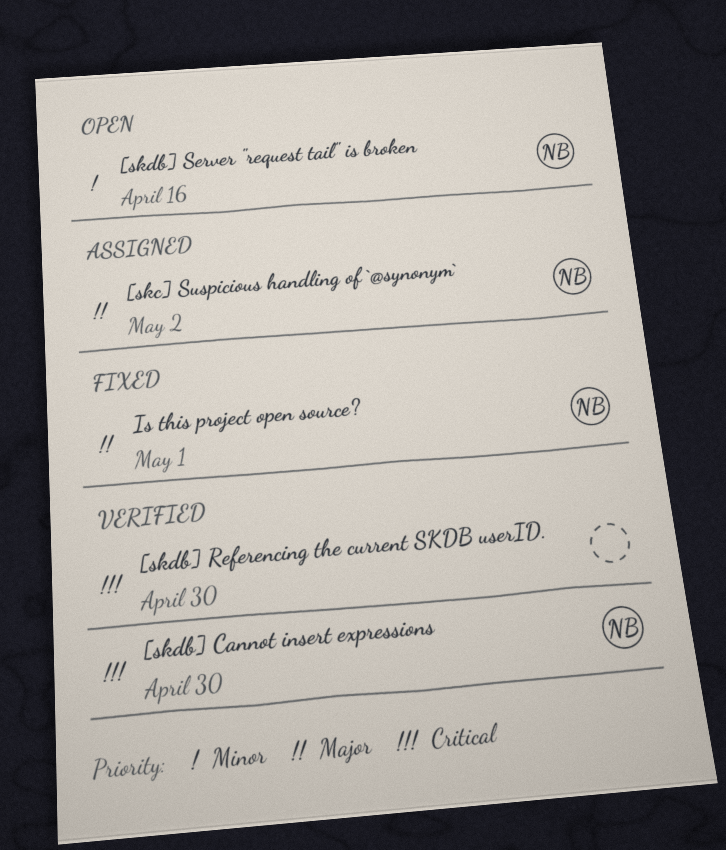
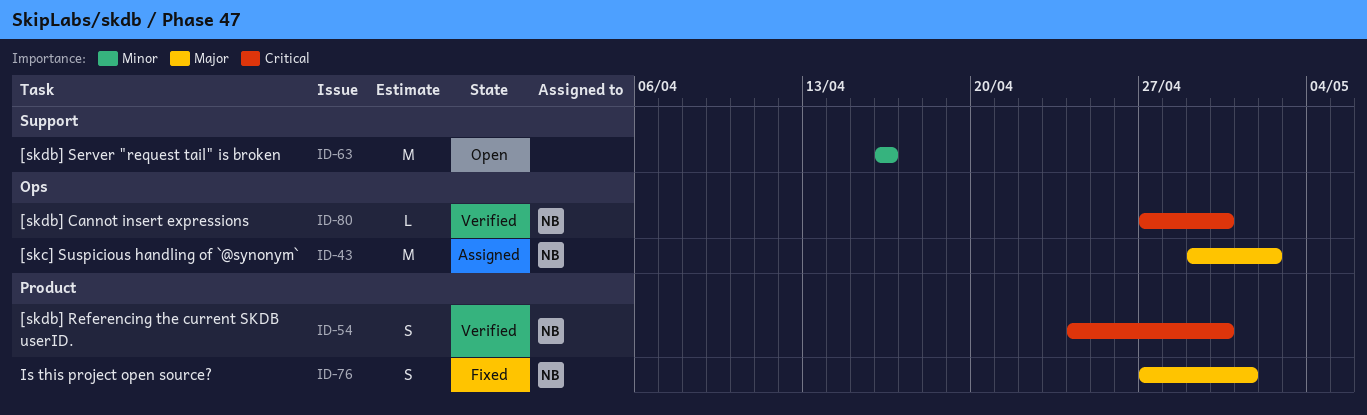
[skdb] Referencing the current SKDB userID., owner: none -> NB
[skdb] Server "request tail" is broken, owner: NB -> none

